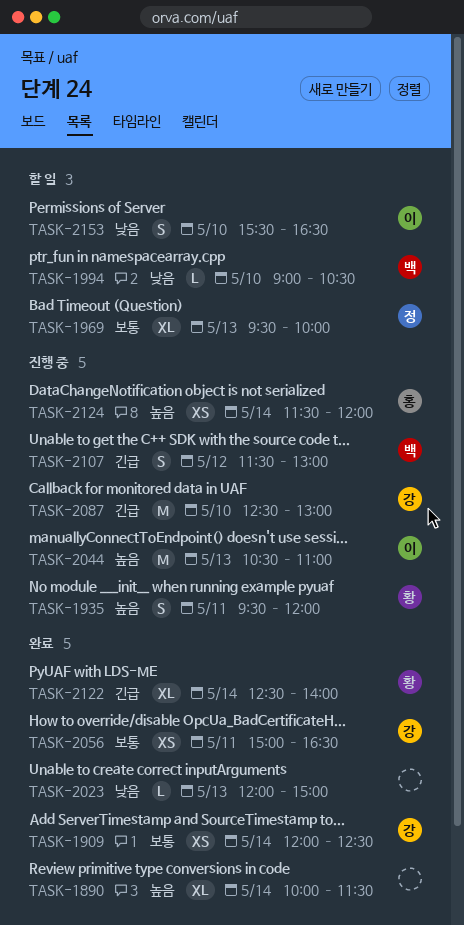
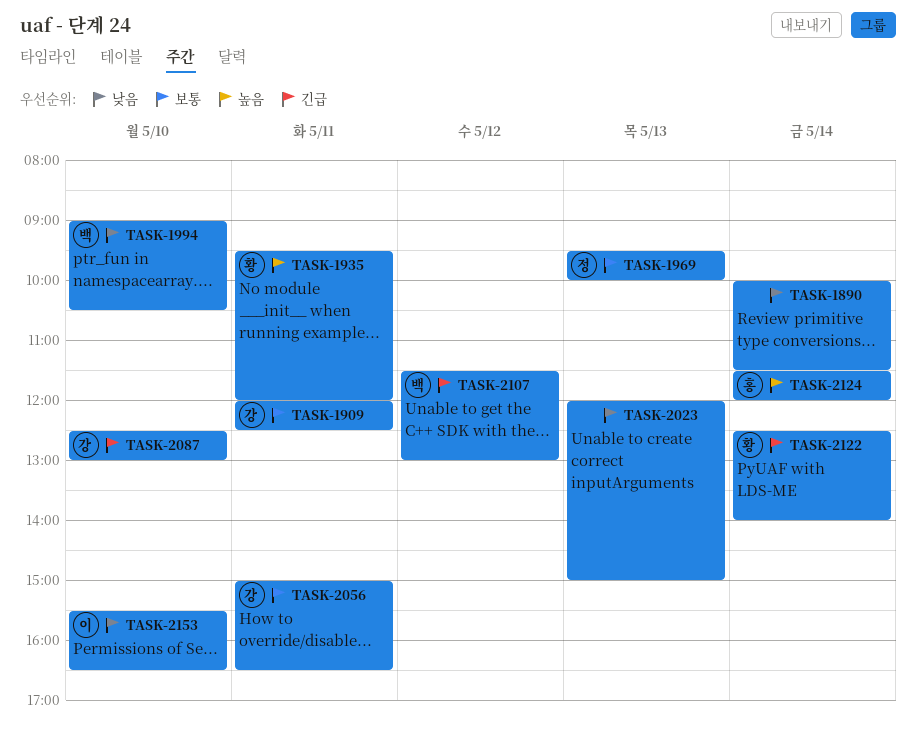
TASK-1890, priority: 높음 -> 낮음
TASK-1909, day: May 14 -> May 11
TASK-2044: present -> none

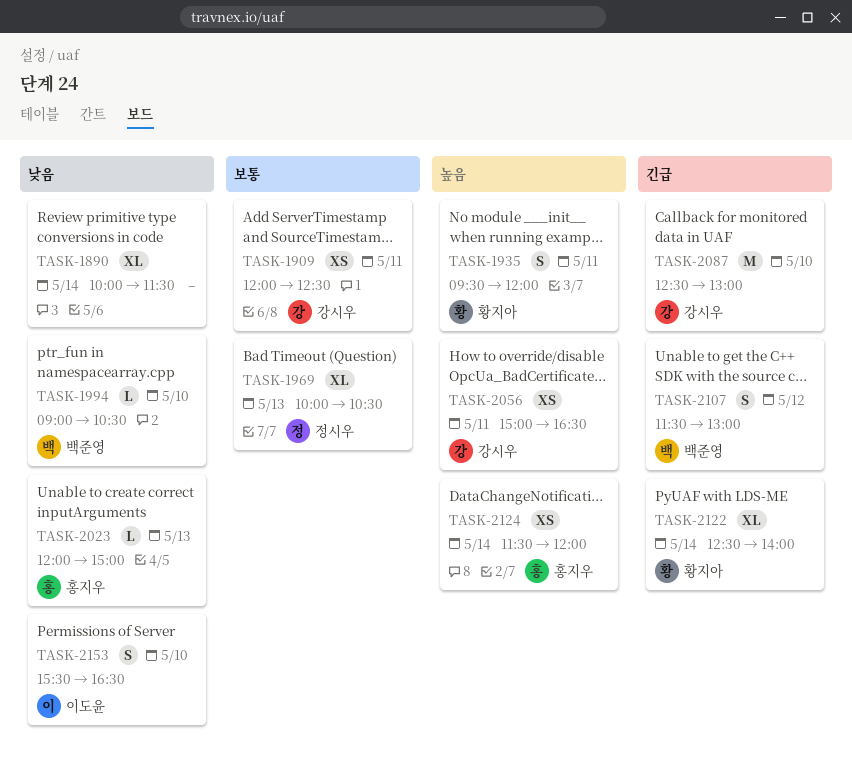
TASK-1969, begins: 09:30 -> 10:00
TASK-1969, ends: 10:00 -> 10:30
TASK-2023, owner: none -> 홍지우
TASK-2056, priority: 보통 -> 높음

